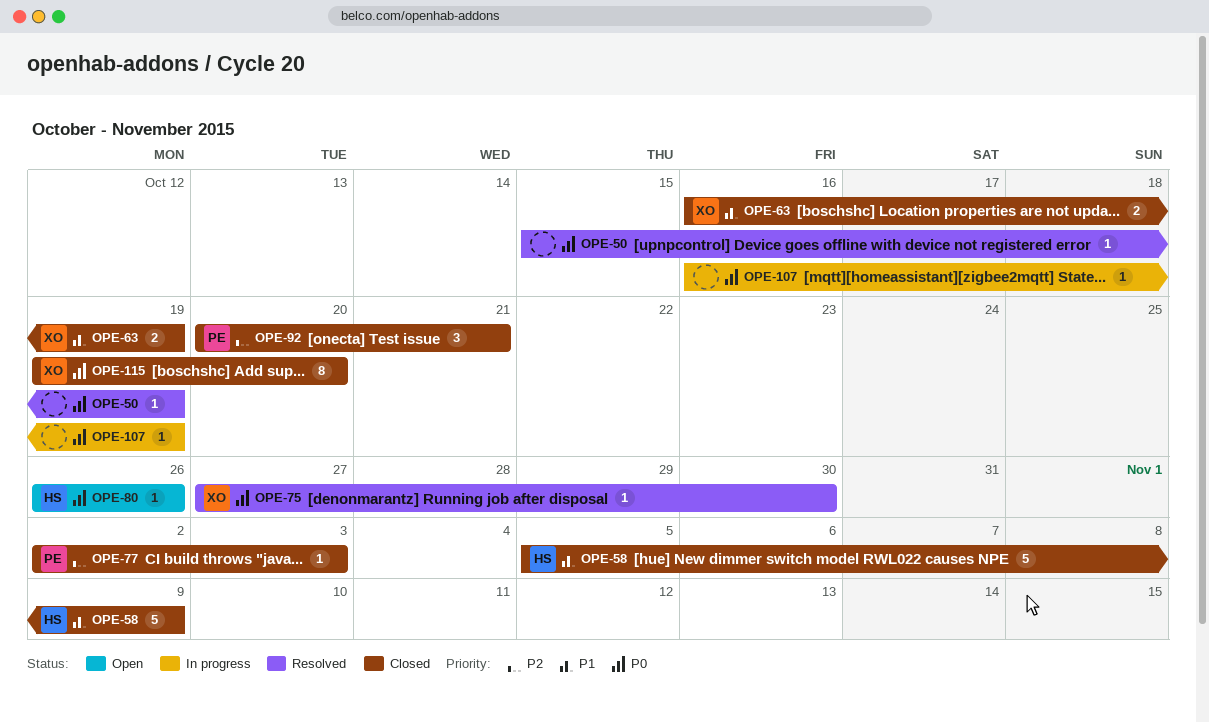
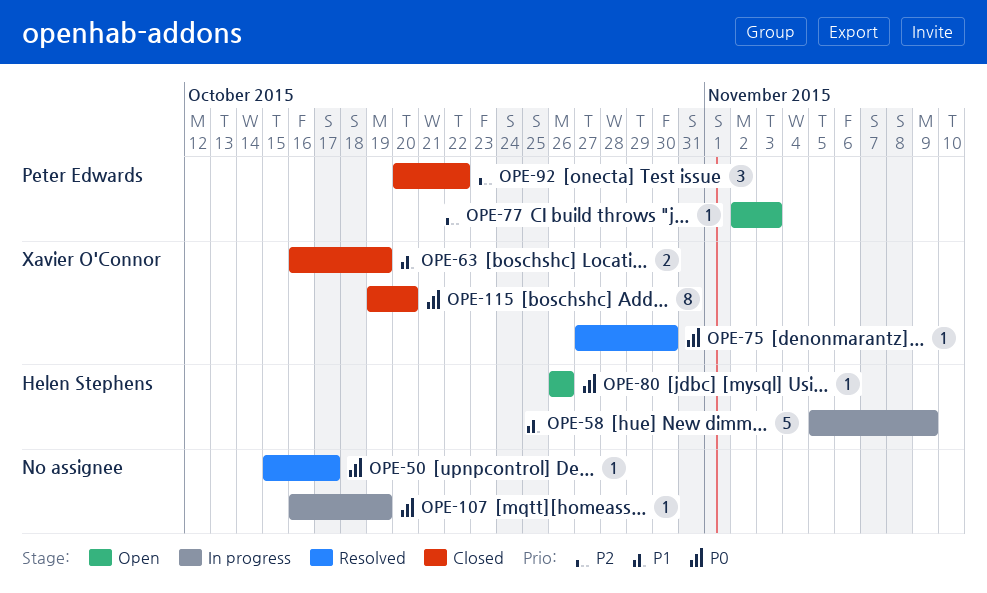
OPE-50, due: Oct 19 -> Oct 17
OPE-58, status: Closed -> In progress
OPE-77, status: Closed -> Open
OPE-92, due: Oct 21 -> Oct 22

